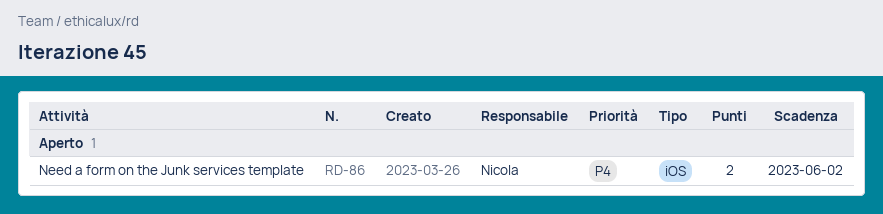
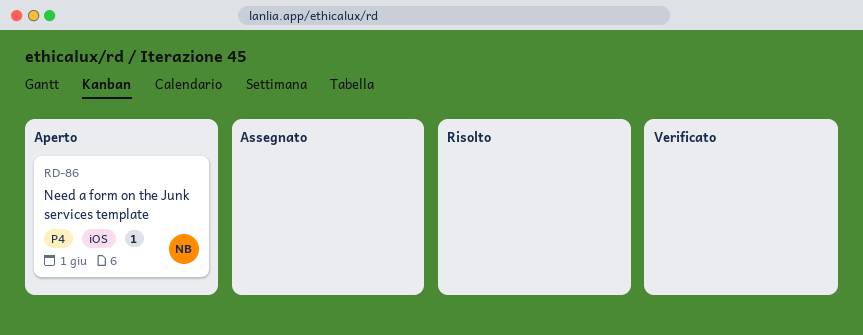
RD-86, estimate: 2 -> 1
RD-86, due: Jun 2 -> Jun 1

